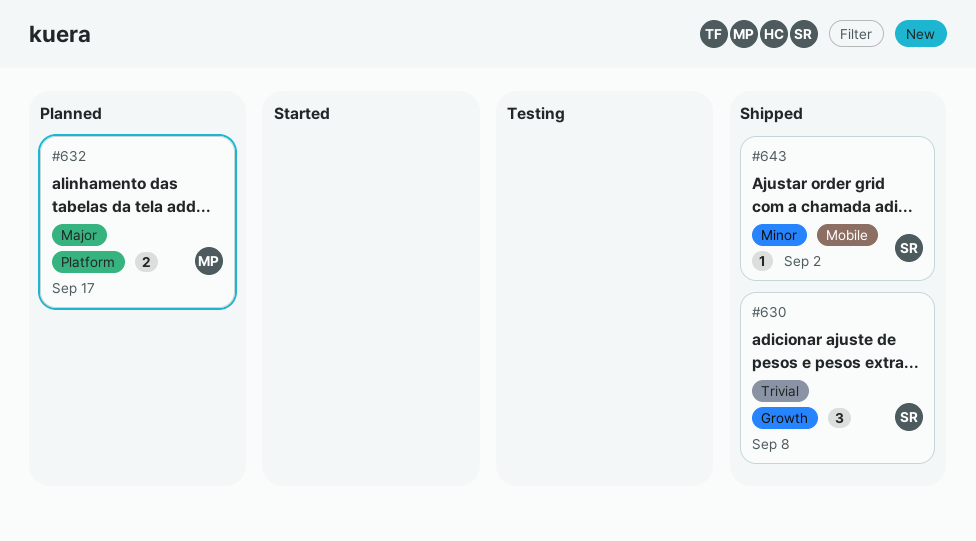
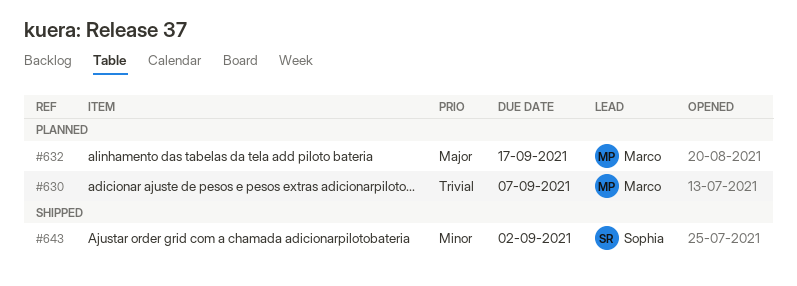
#630, status: Shipped -> Planned
#630, owner: Sophia -> Marco
#630, due: Sep 8 -> Sep 7

